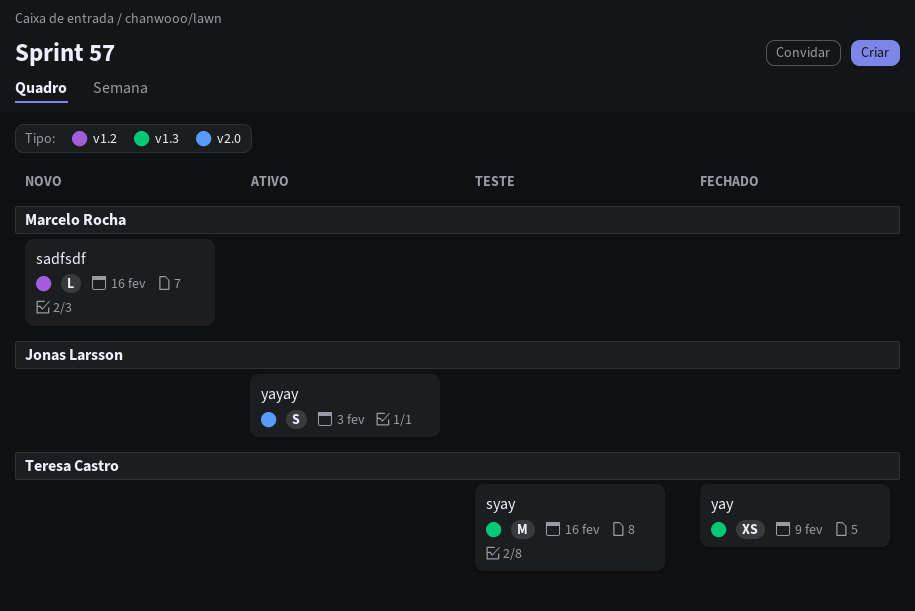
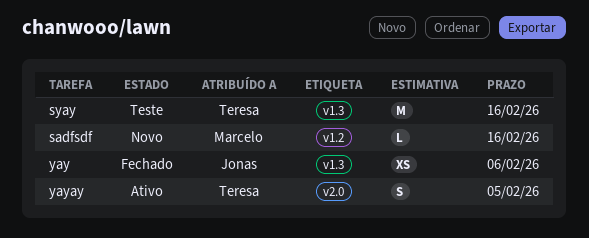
yay, owner: Teresa Castro -> Jonas Larsson
yay, due: Feb 9 -> Feb 6
yayay, owner: Jonas Larsson -> Teresa Castro
yayay, due: Feb 3 -> Feb 5

